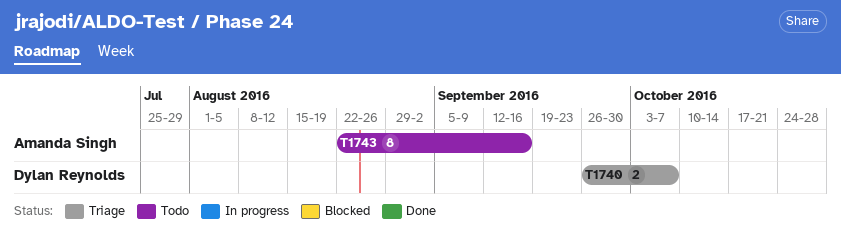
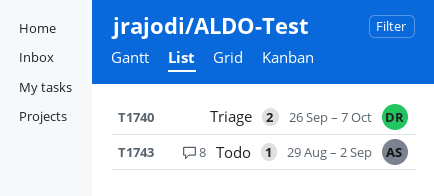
T1743, estimate: 8 -> 1
T1743, start: Aug 22 -> Aug 29
T1743, due: Sep 16 -> Sep 2

